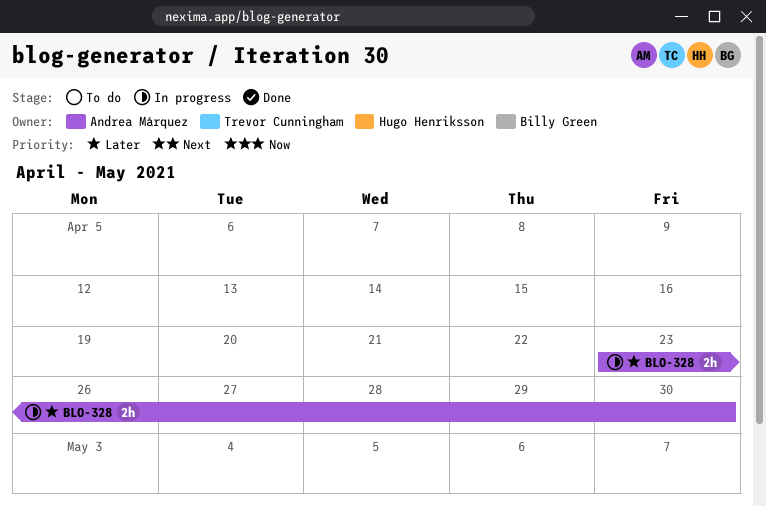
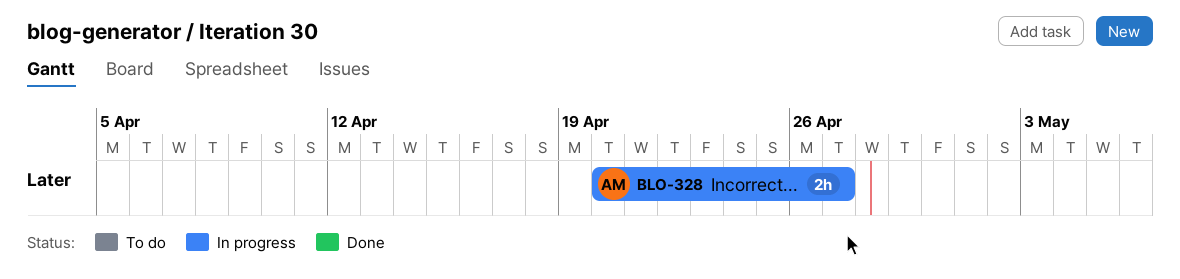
BLO-328, start: Apr 23 -> Apr 20
BLO-328, due: Apr 30 -> Apr 27

